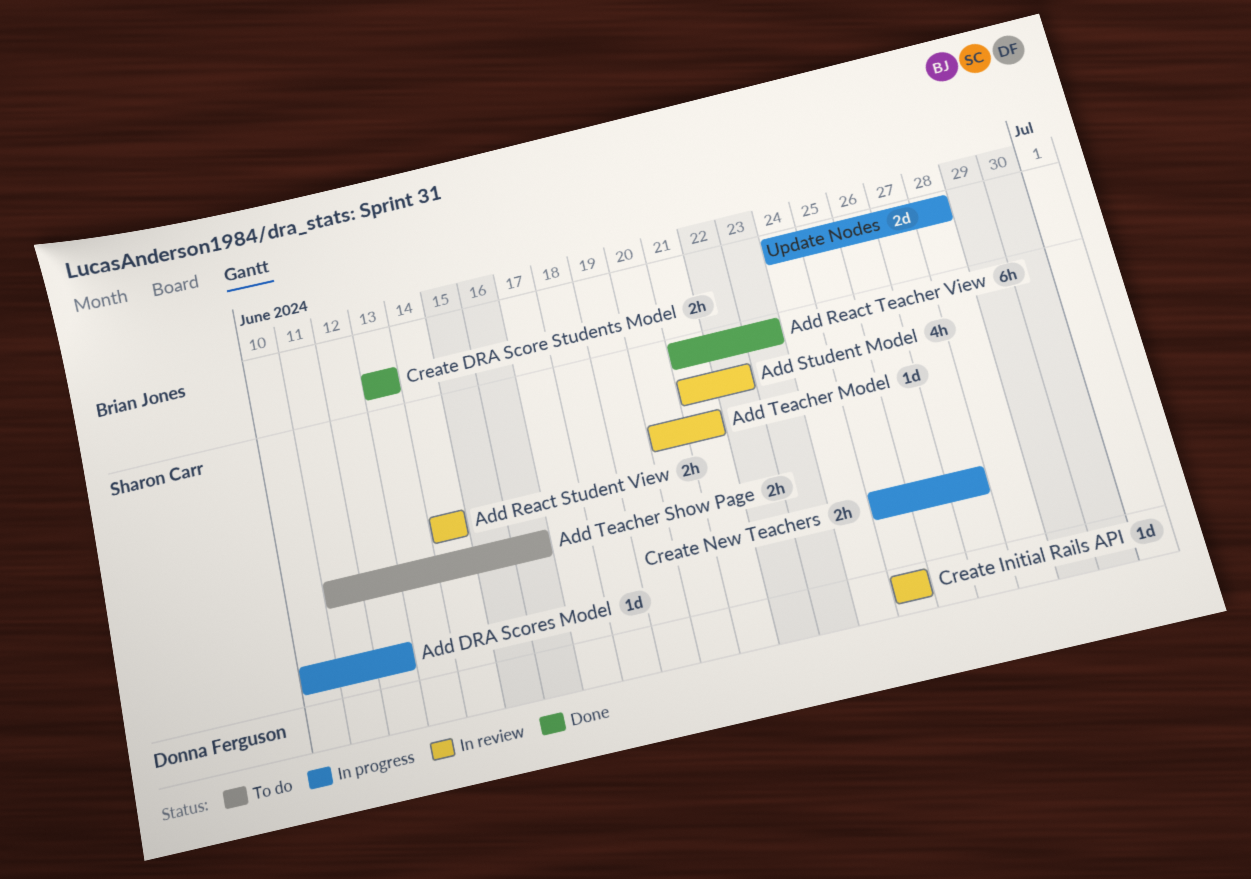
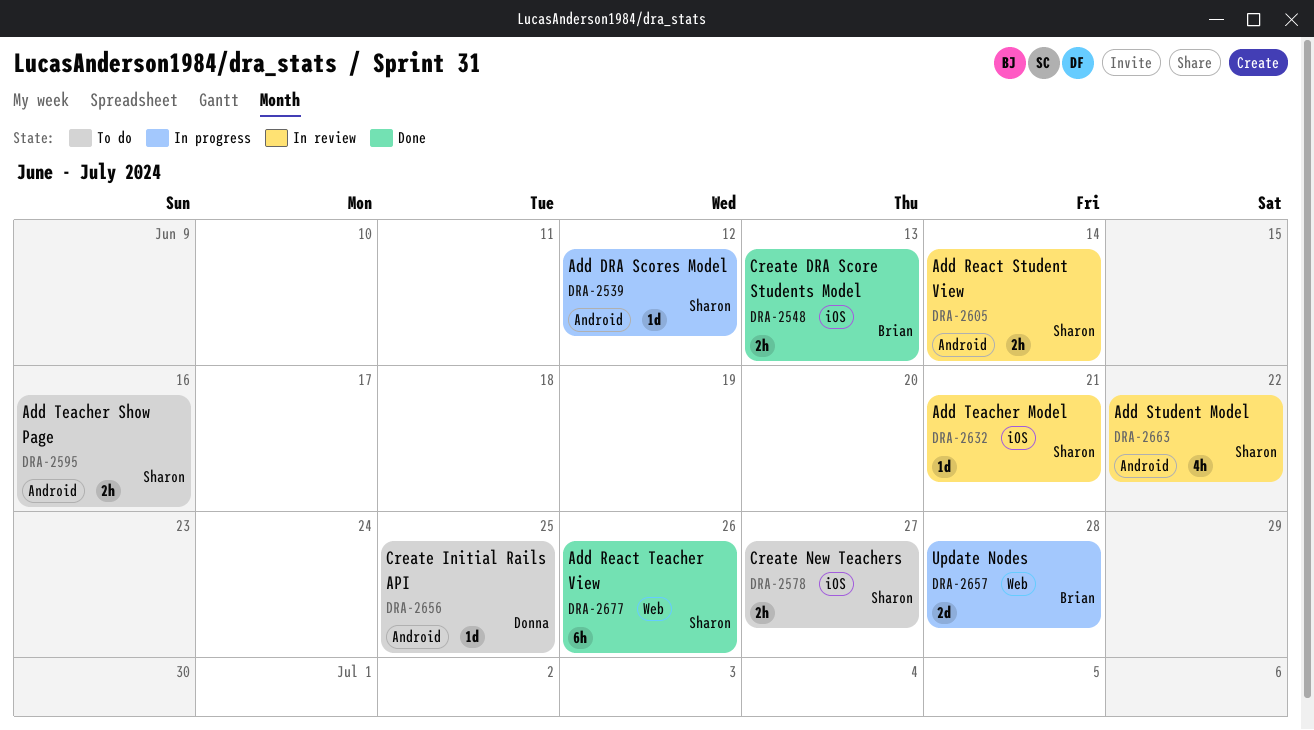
Add React Teacher View, due: Jun 23 -> Jun 26
Create Initial Rails API, status: In review -> To do
Create New Teachers, status: In progress -> To do

